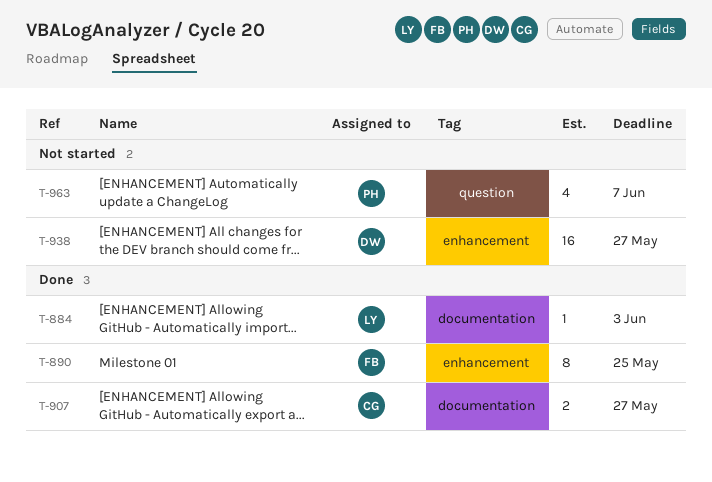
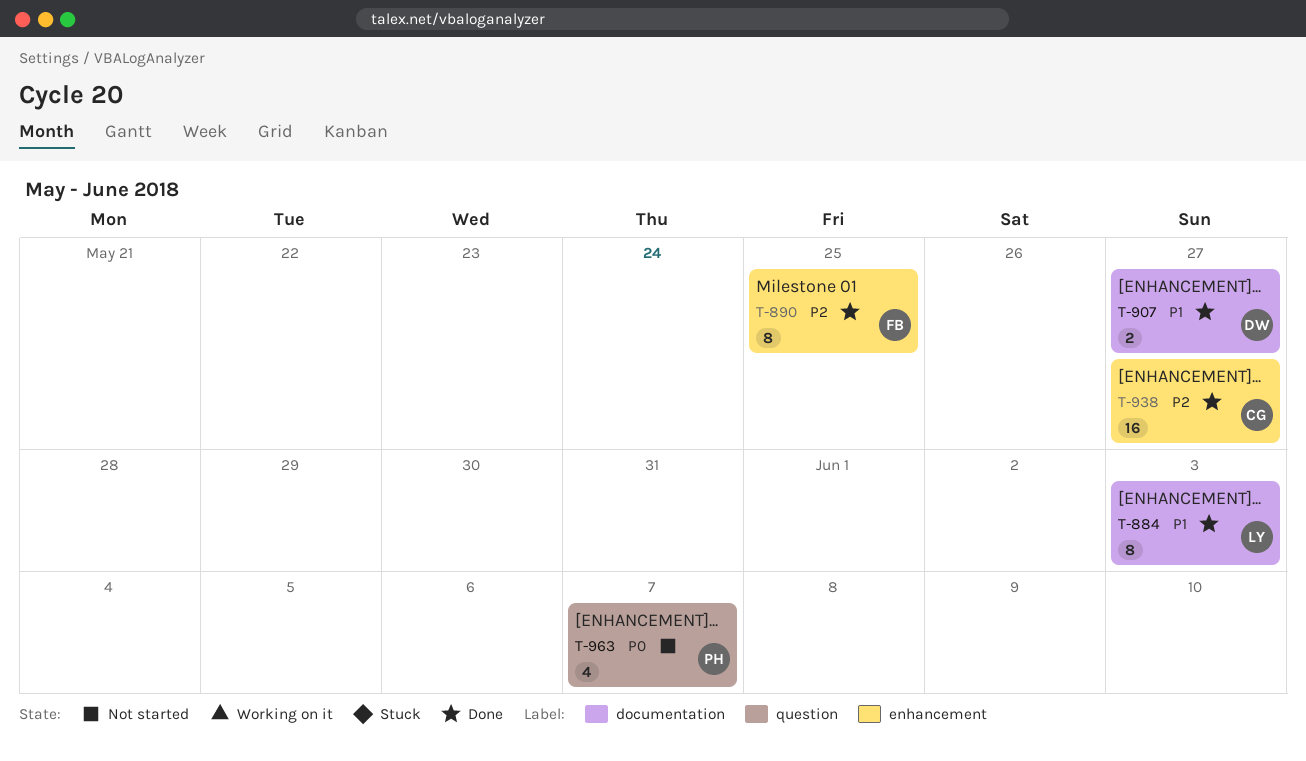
T-884, estimate: 1 -> 8
T-907, owner: CG -> DW
T-938, status: Not started -> Done
T-938, owner: DW -> CG

